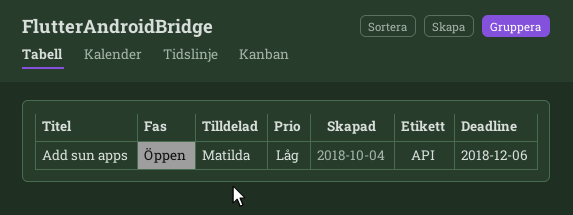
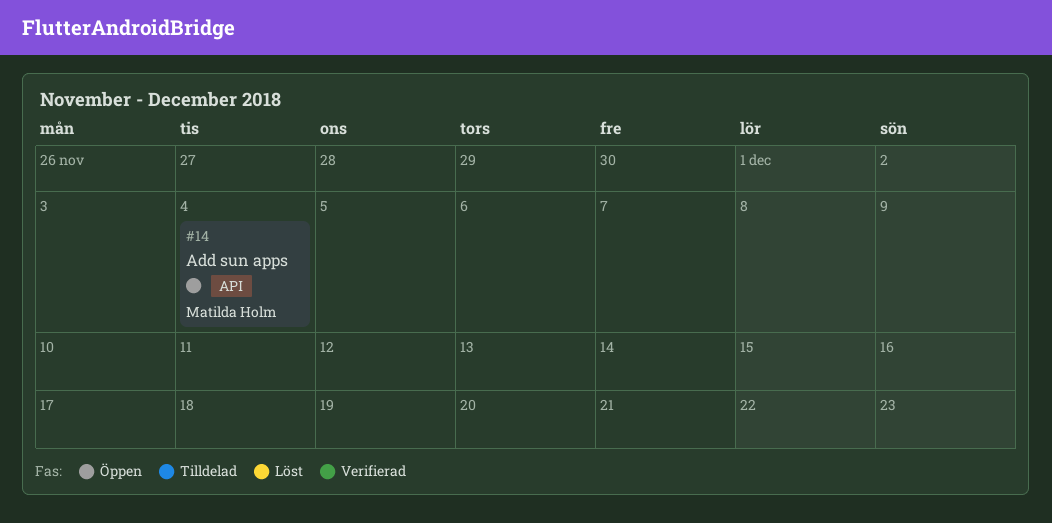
Add sun apps, due: Dec 6 -> Dec 4

